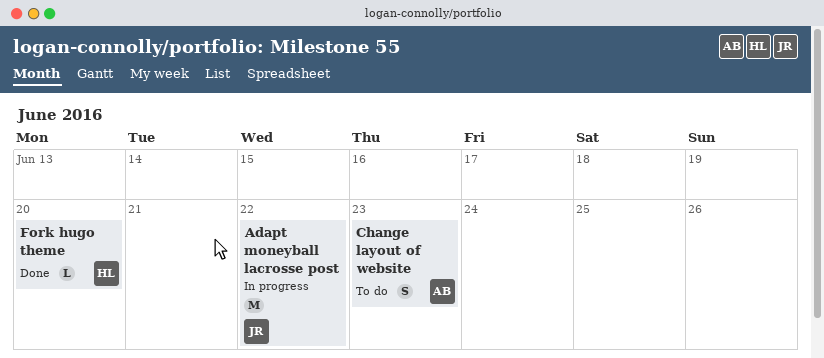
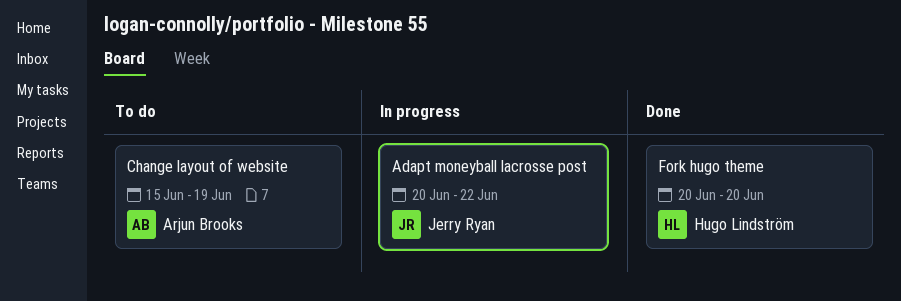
Change layout of website, due: Jun 23 -> Jun 19

